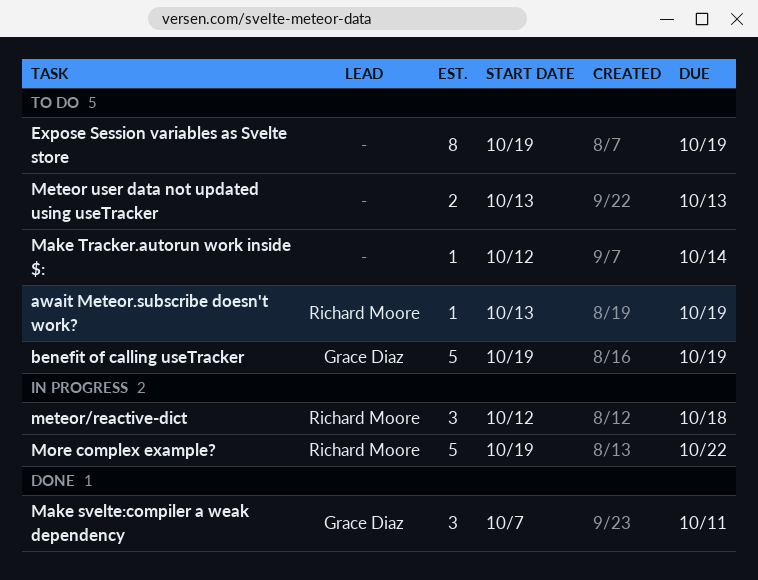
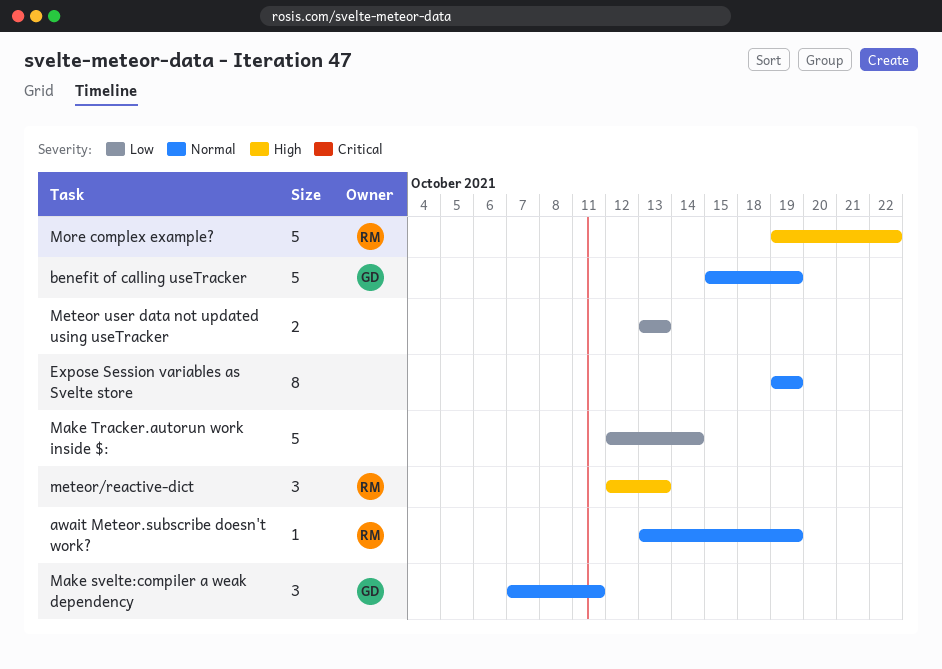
benefit of calling useTracker, start: Oct 19 -> Oct 15
Make Tracker.autorun work inside $:, estimate: 1 -> 5
meteor/reactive-dict, due: Oct 18 -> Oct 13

